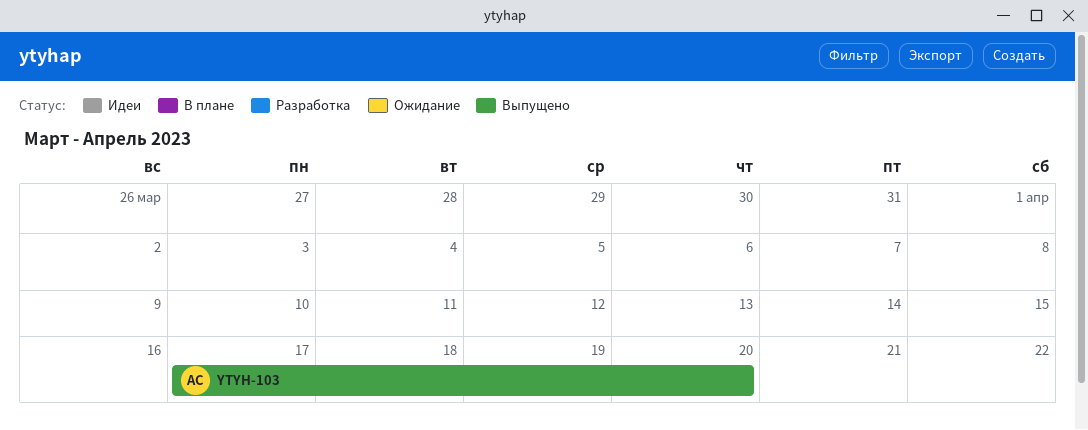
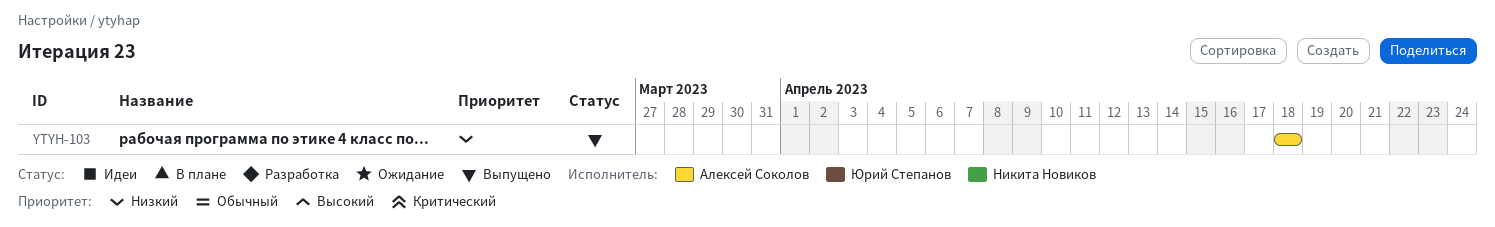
YTYH-103, start: Apr 17 -> Apr 18
YTYH-103, due: Apr 20 -> Apr 18

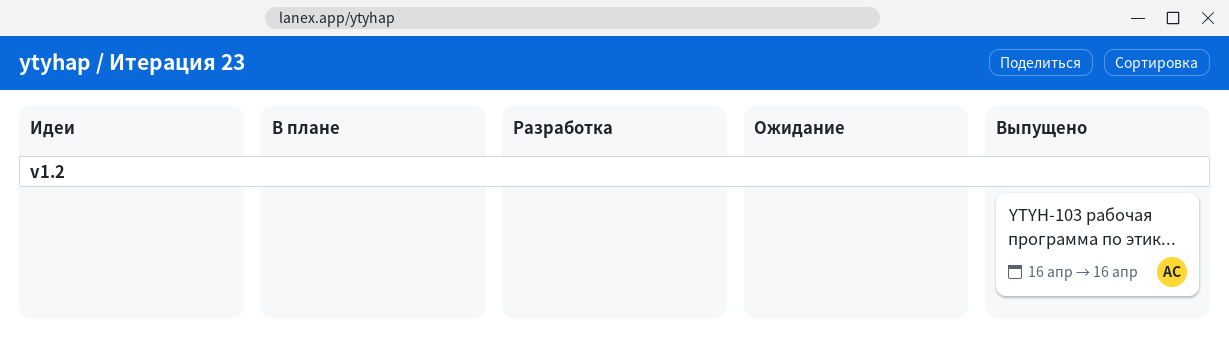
YTYH-103, start: Apr 18 -> Apr 16
YTYH-103, due: Apr 18 -> Apr 16

